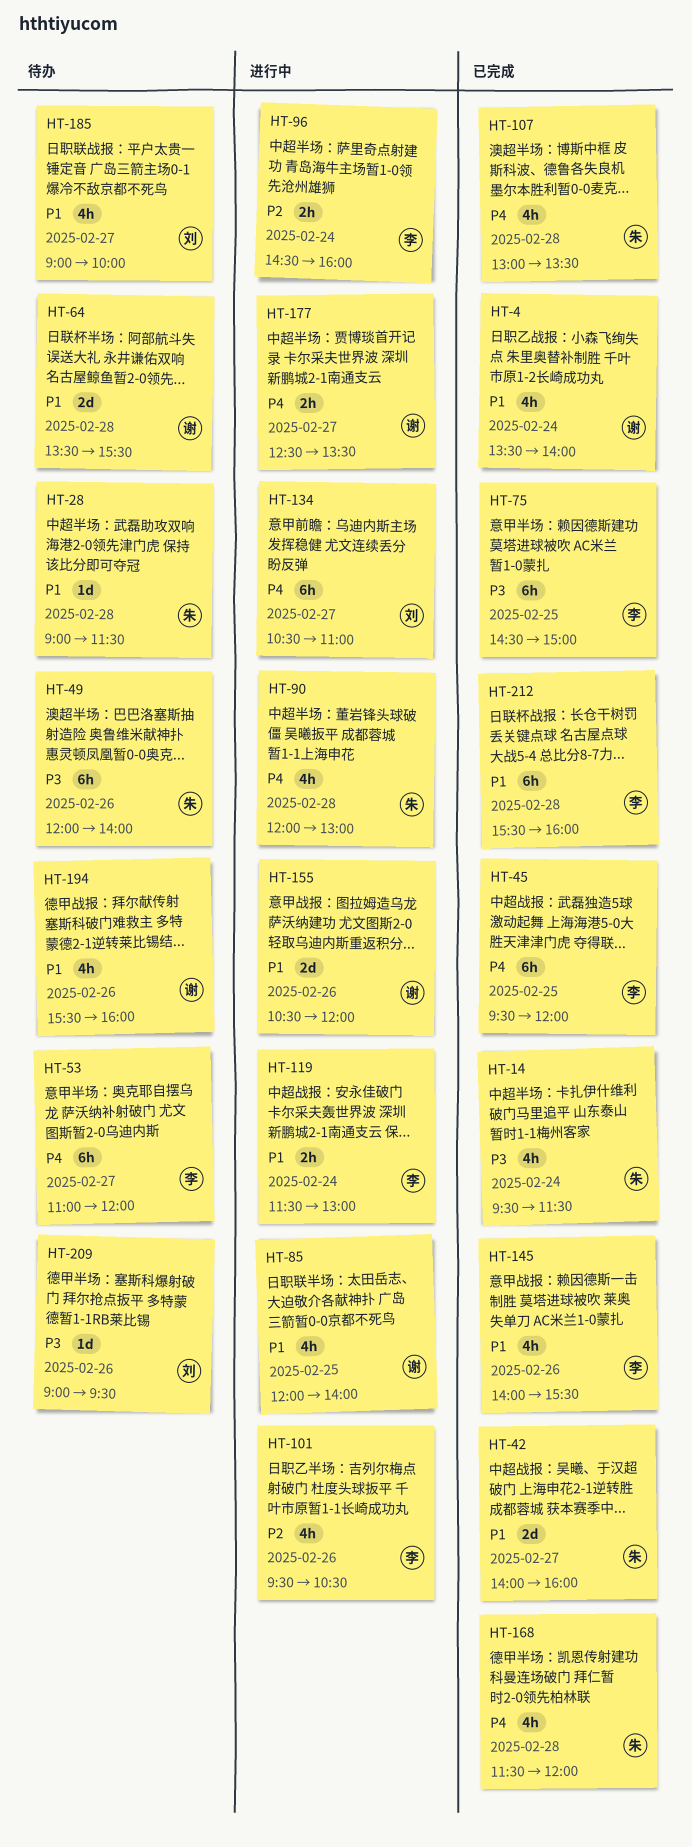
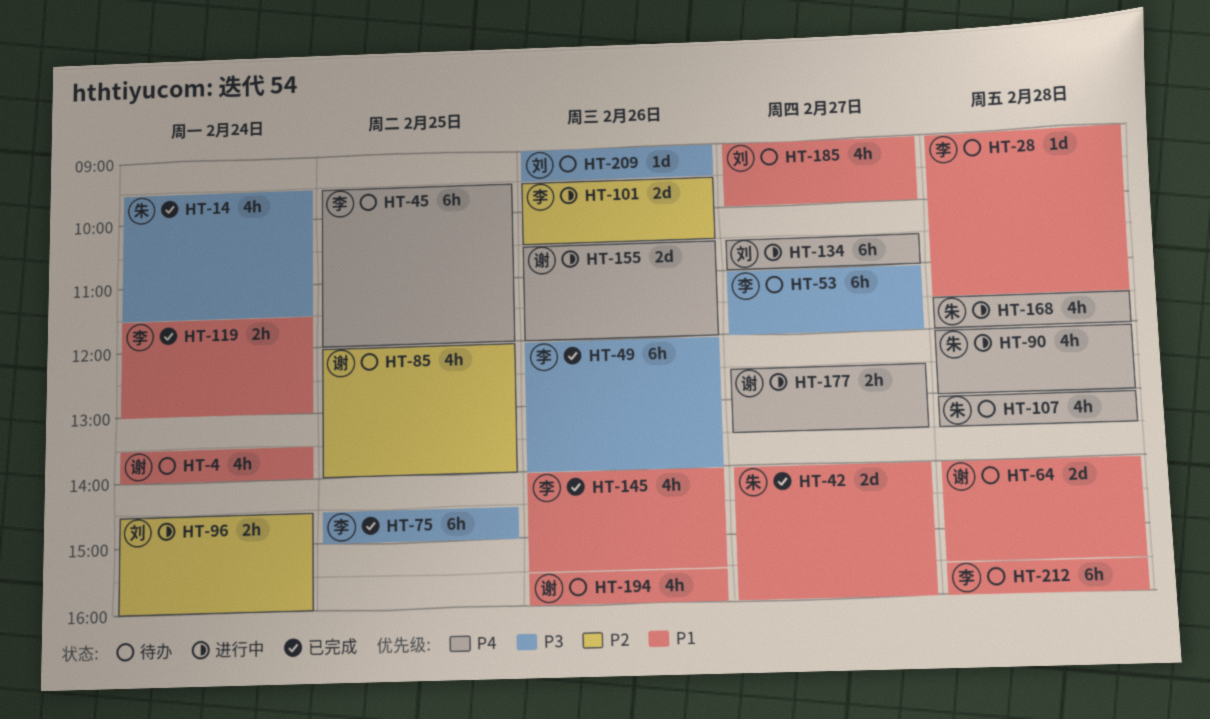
HT-4, status: 已完成 -> 待办
HT-28, owner: 朱 -> 李
HT-45, status: 已完成 -> 待办
HT-49, status: 待办 -> 已完成
HT-49, owner: 朱 -> 李
HT-53, priority: P4 -> P3
HT-64, begins: 13:30 -> 14:00
HT-85, status: 进行中 -> 待办
HT-85, priority: P1 -> P2
HT-96, owner: 李 -> 刘
HT-101, estimate: 4h -> 2d
HT-107, status: 已完成 -> 待办
HT-119, status: 进行中 -> 已完成
HT-155, priority: P1 -> P4
HT-168, status: 已完成 -> 进行中
HT-212, status: 已完成 -> 待办

